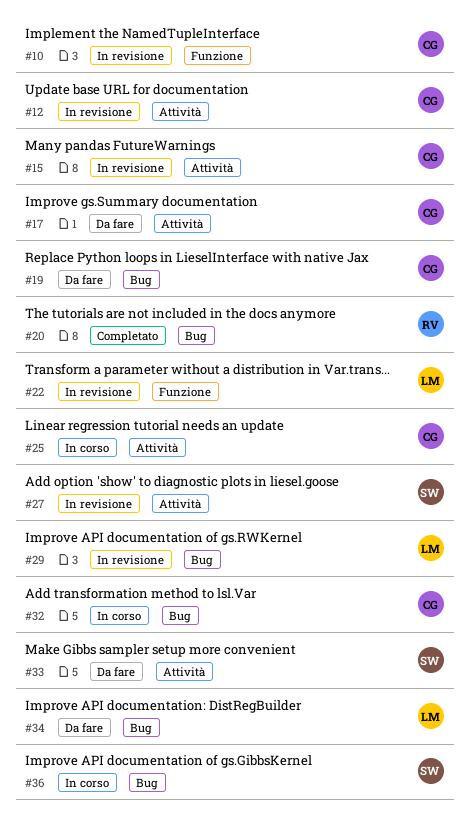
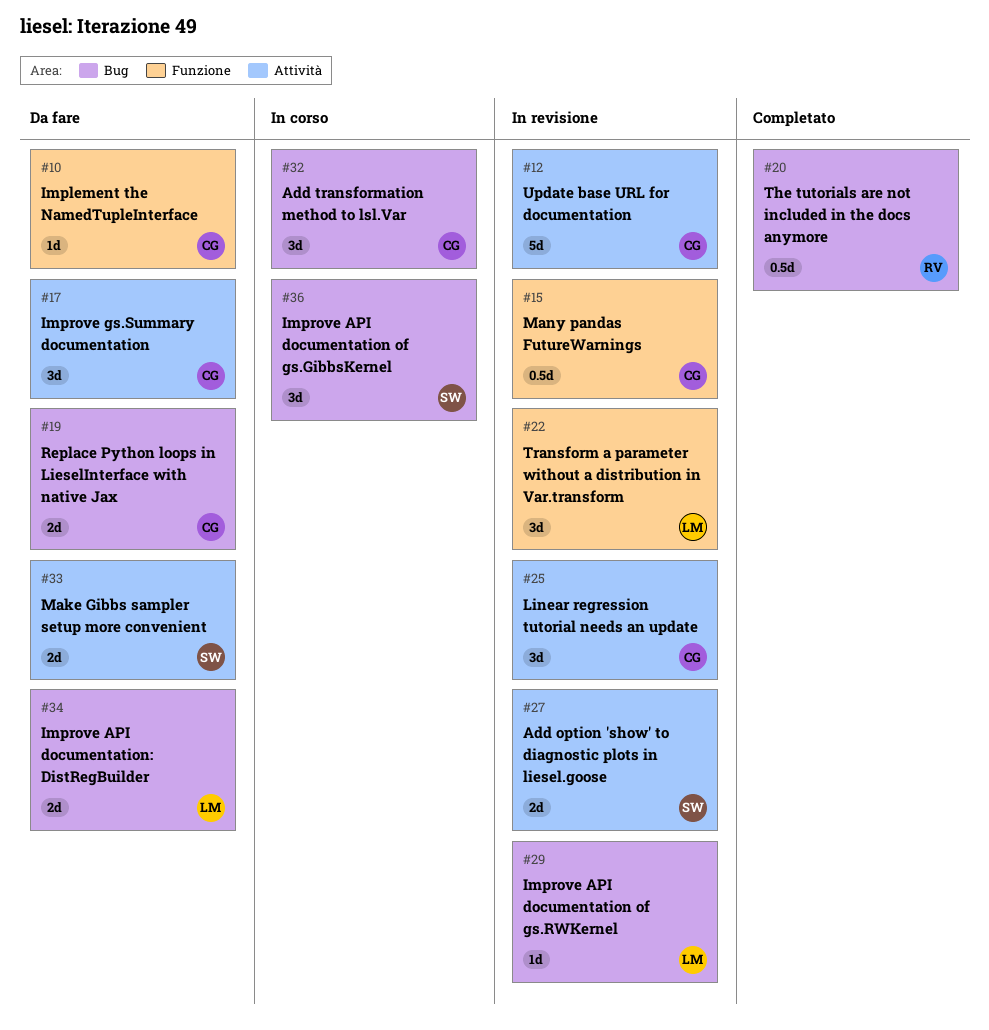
#10, status: In revisione -> Da fare
#15, label: Attività -> Funzione
#25, status: In corso -> In revisione

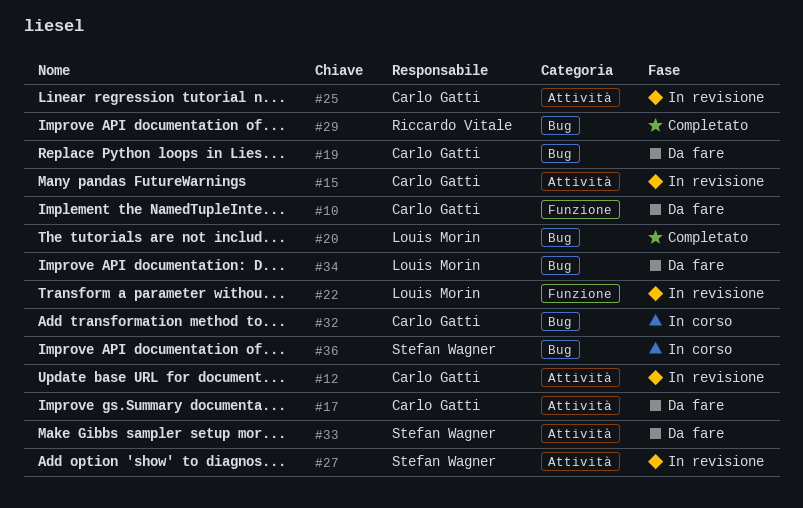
#15, label: Funzione -> Attività
#20, owner: Riccardo Vitale -> Louis Morin
#29, status: In revisione -> Completato
#29, owner: Louis Morin -> Riccardo Vitale

